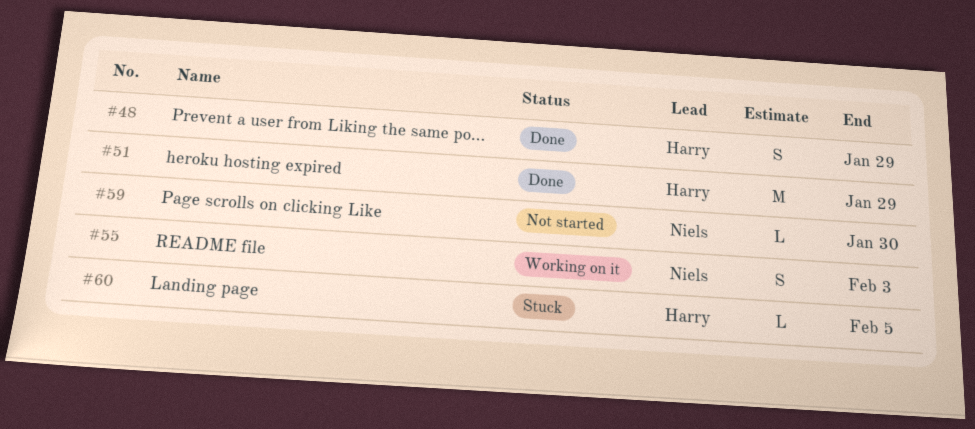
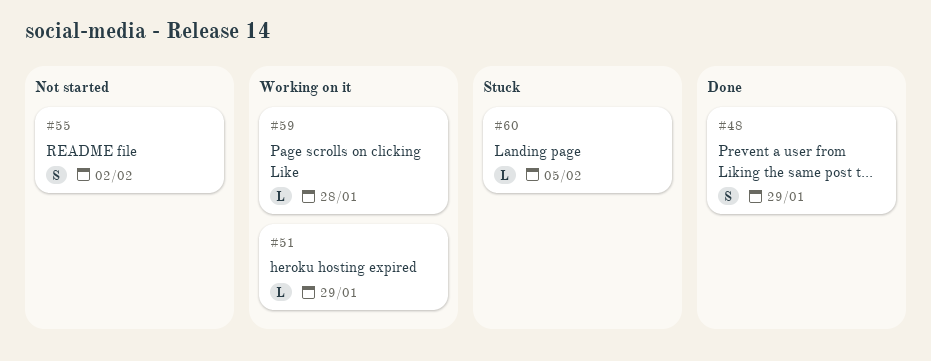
#51, status: Done -> Working on it
#51, estimate: M -> L
#55, status: Working on it -> Not started
#55, due: Feb 3 -> Feb 2
#59, status: Not started -> Working on it
#59, due: Jan 30 -> Jan 28

